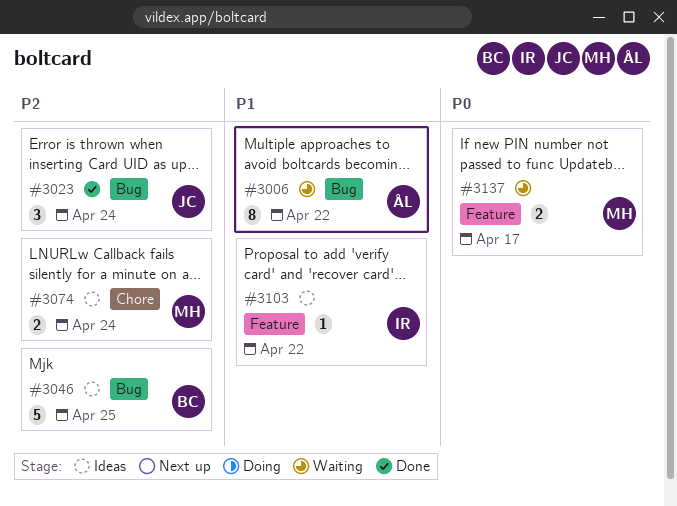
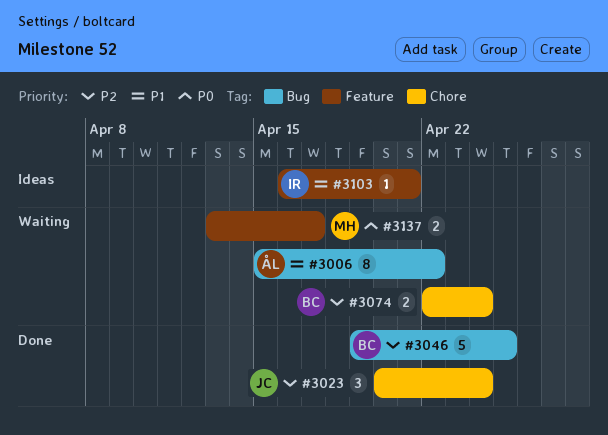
#3023, label: Bug -> Chore
#3046, status: Ideas -> Done
#3074, status: Ideas -> Waiting
#3074, owner: MH -> BC
#3103, due: Apr 22 -> Apr 21

